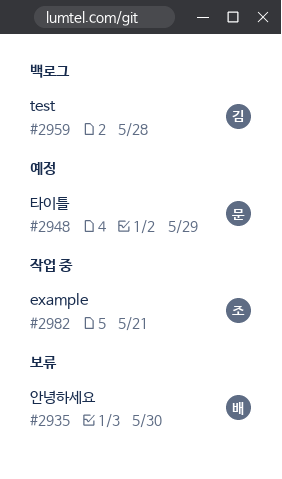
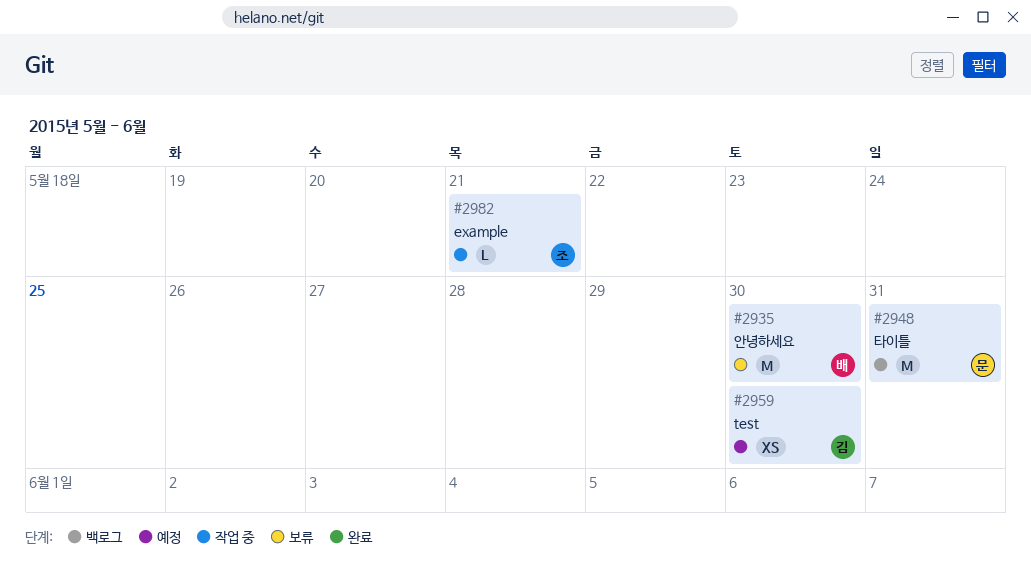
#2948, status: 예정 -> 백로그
#2948, due: May 29 -> May 31
#2959, status: 백로그 -> 예정
#2959, due: May 28 -> May 30

